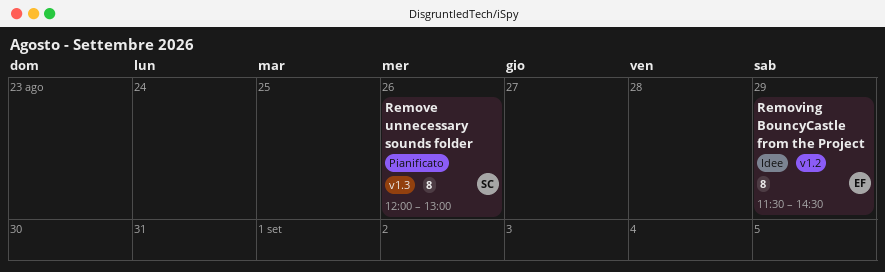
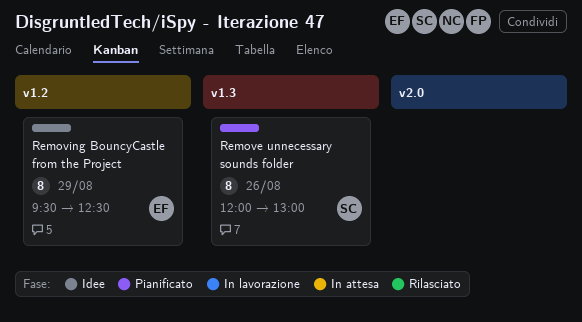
Removing BouncyCastle from the Project, begins: 11:30 -> 09:30
Removing BouncyCastle from the Project, ends: 14:30 -> 12:30

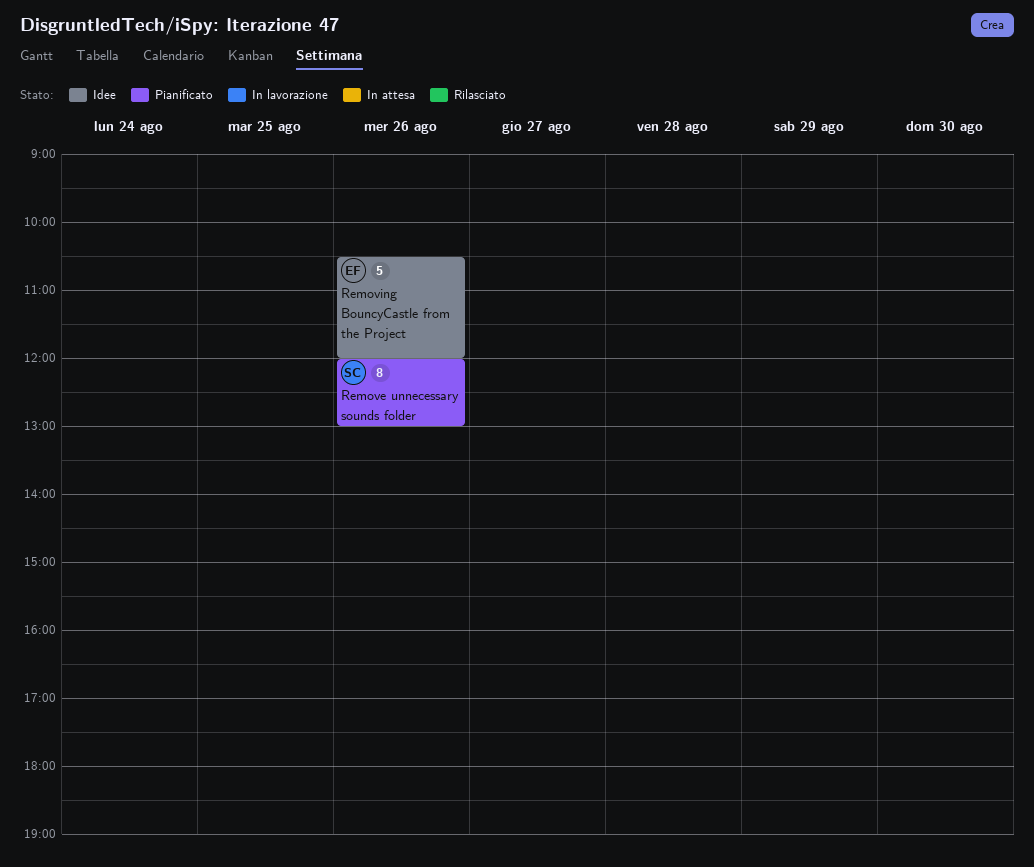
Removing BouncyCastle from the Project, estimate: 8 -> 5
Removing BouncyCastle from the Project, day: Aug 29 -> Aug 26
Removing BouncyCastle from the Project, begins: 09:30 -> 10:30
Removing BouncyCastle from the Project, ends: 12:30 -> 12:00

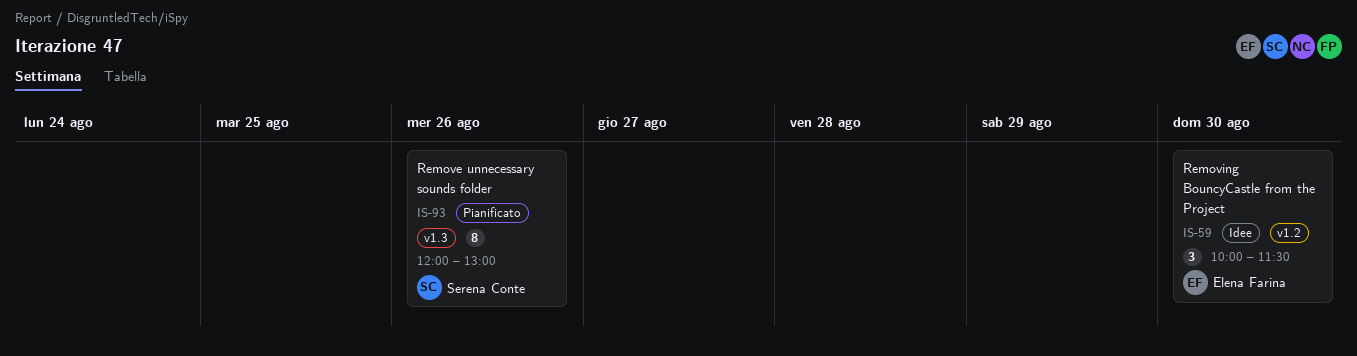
Removing BouncyCastle from the Project, estimate: 5 -> 3
Removing BouncyCastle from the Project, day: Aug 26 -> Aug 30
Removing BouncyCastle from the Project, begins: 10:30 -> 10:00
Removing BouncyCastle from the Project, ends: 12:00 -> 11:30

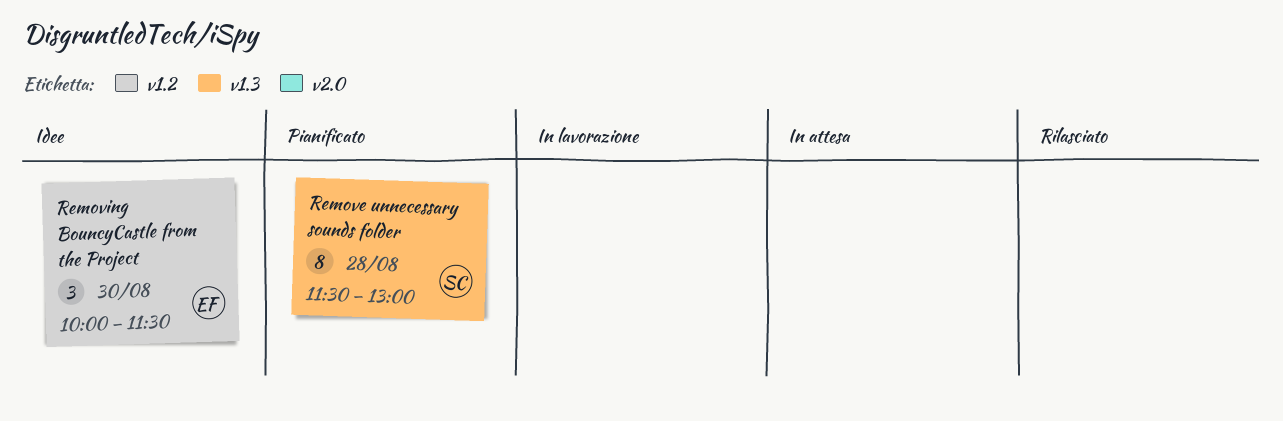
Remove unnecessary sounds folder, day: Aug 26 -> Aug 28
Remove unnecessary sounds folder, begins: 12:00 -> 11:30

